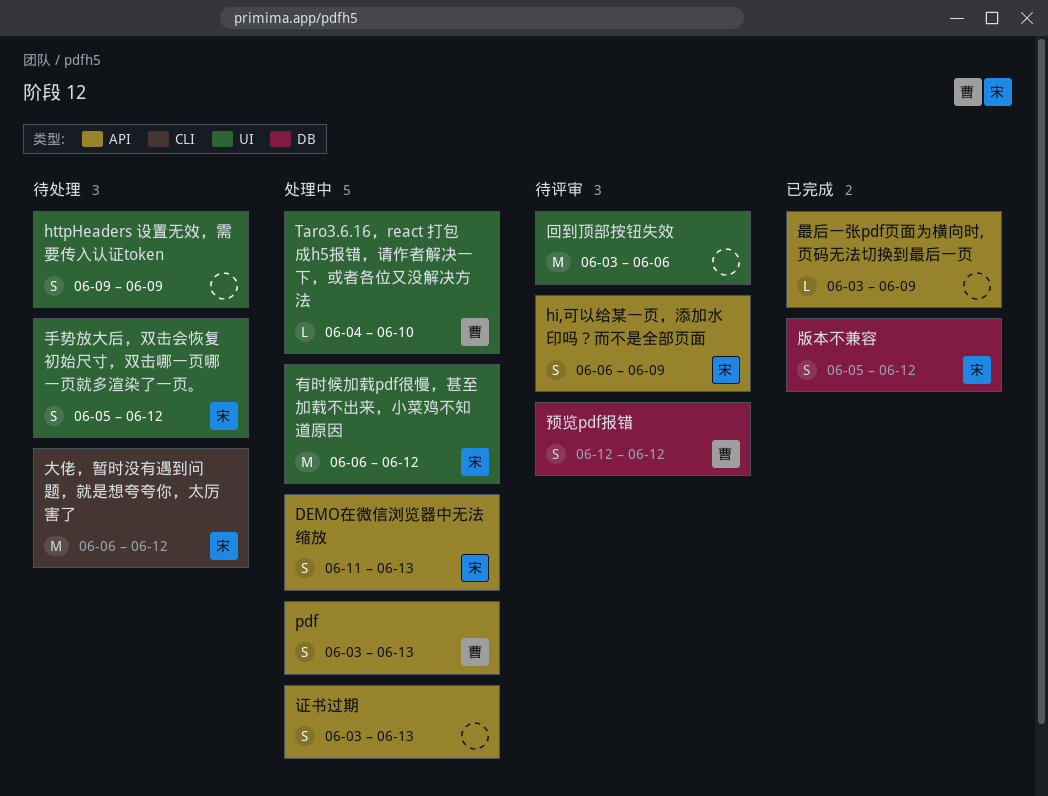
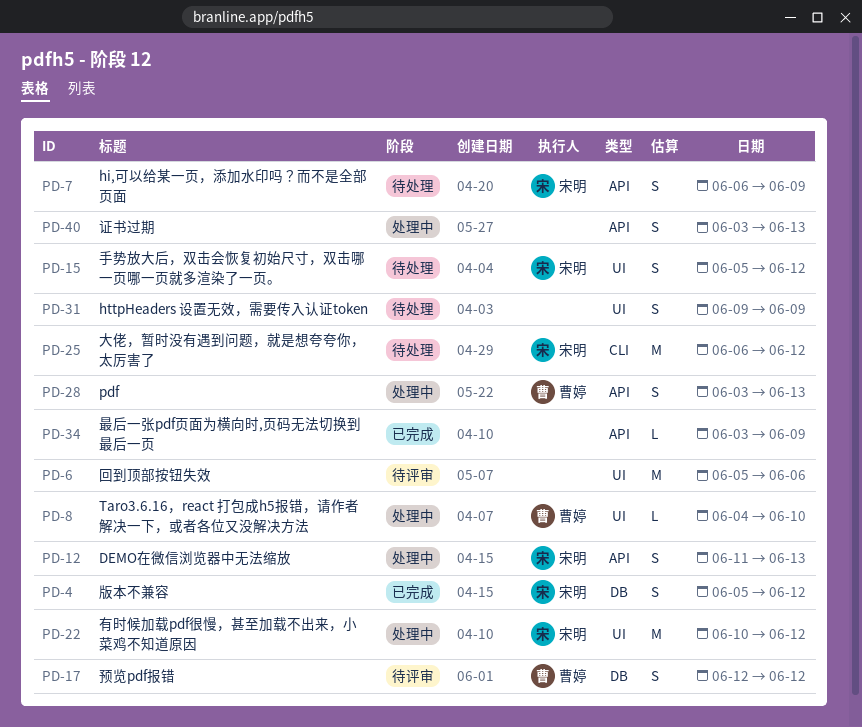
hi,可以给某一页，添加水印吗？而不是全部页面, status: 待评审 -> 待处理
回到顶部按钮失效, start: Jun 3 -> Jun 5
有时候加载pdf很慢，甚至加载不出来，小菜鸡不知道原因, start: Jun 6 -> Jun 10

